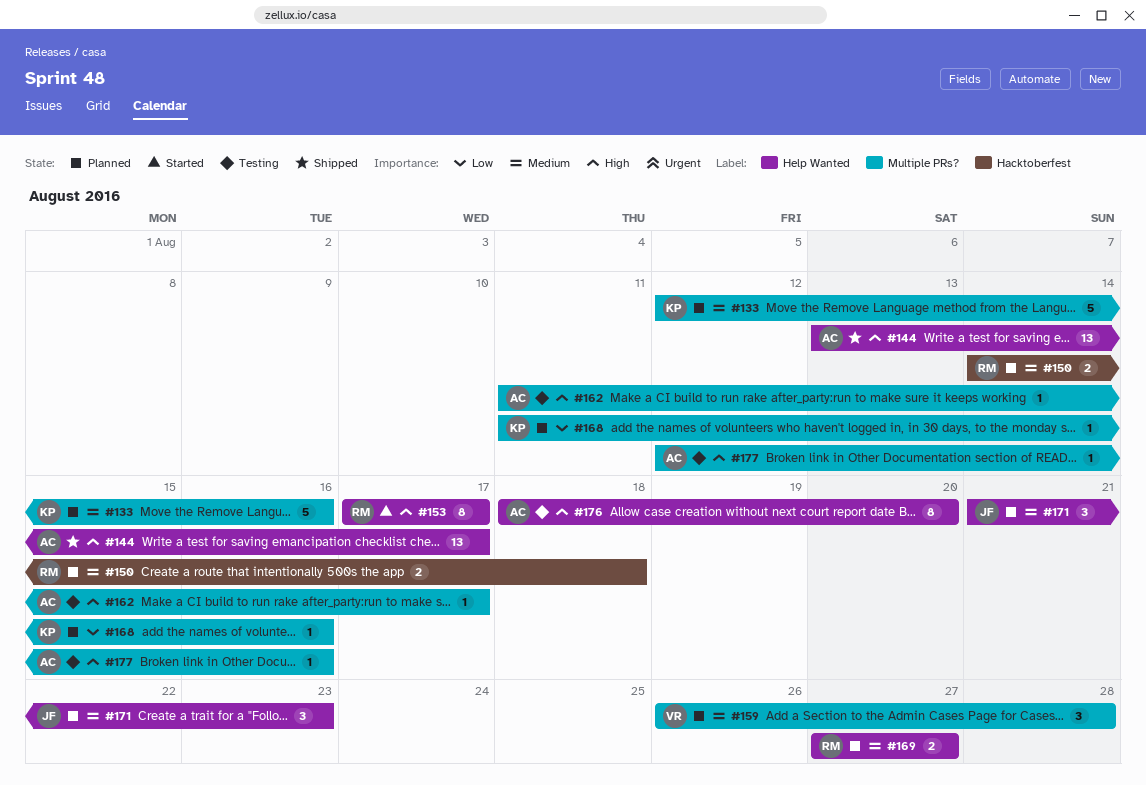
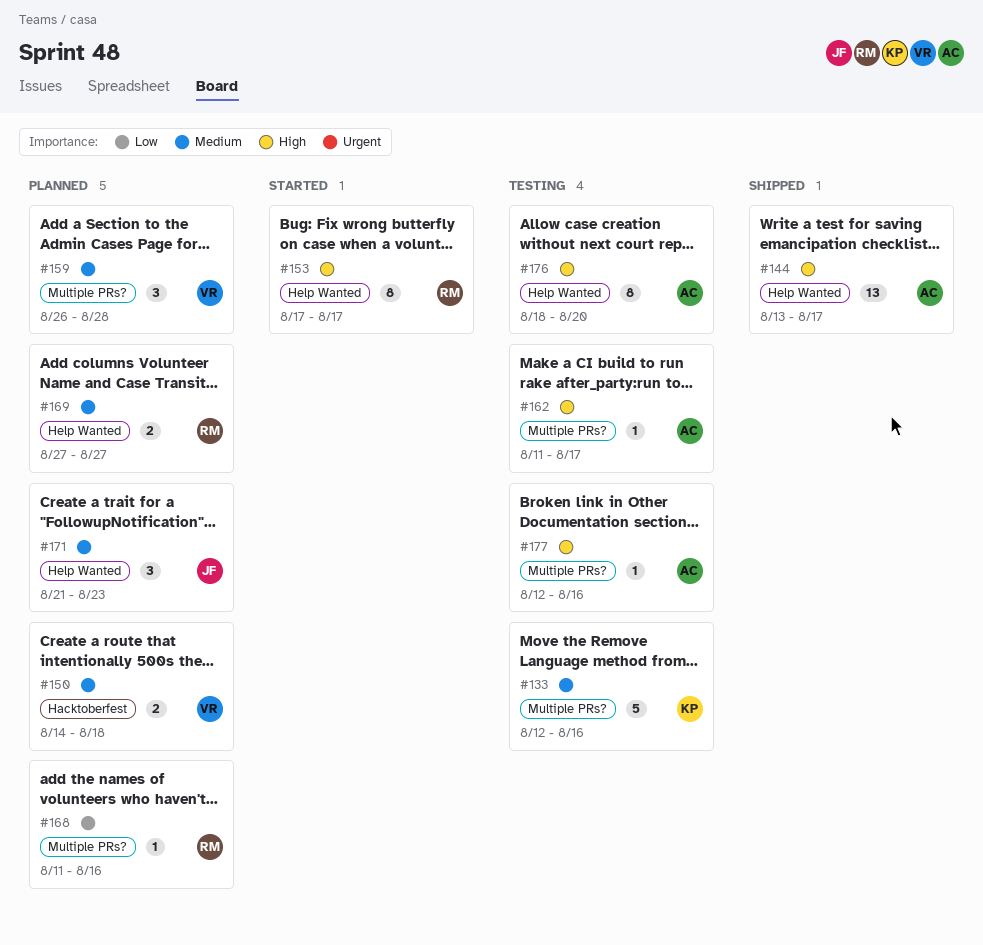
#133, status: Planned -> Testing
#150, owner: RM -> VR
#168, owner: KP -> RM

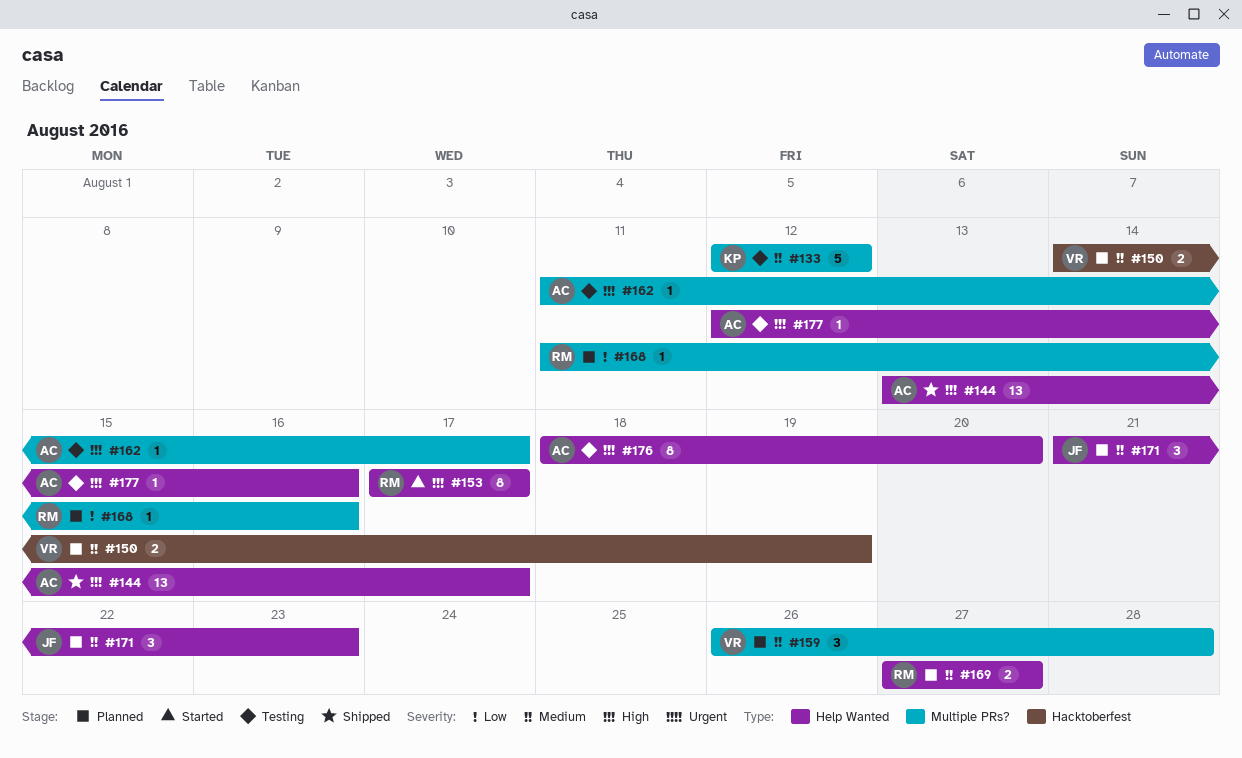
#133, due: Aug 16 -> Aug 12
#150, due: Aug 18 -> Aug 19
#177, label: Multiple PRs? -> Help Wanted

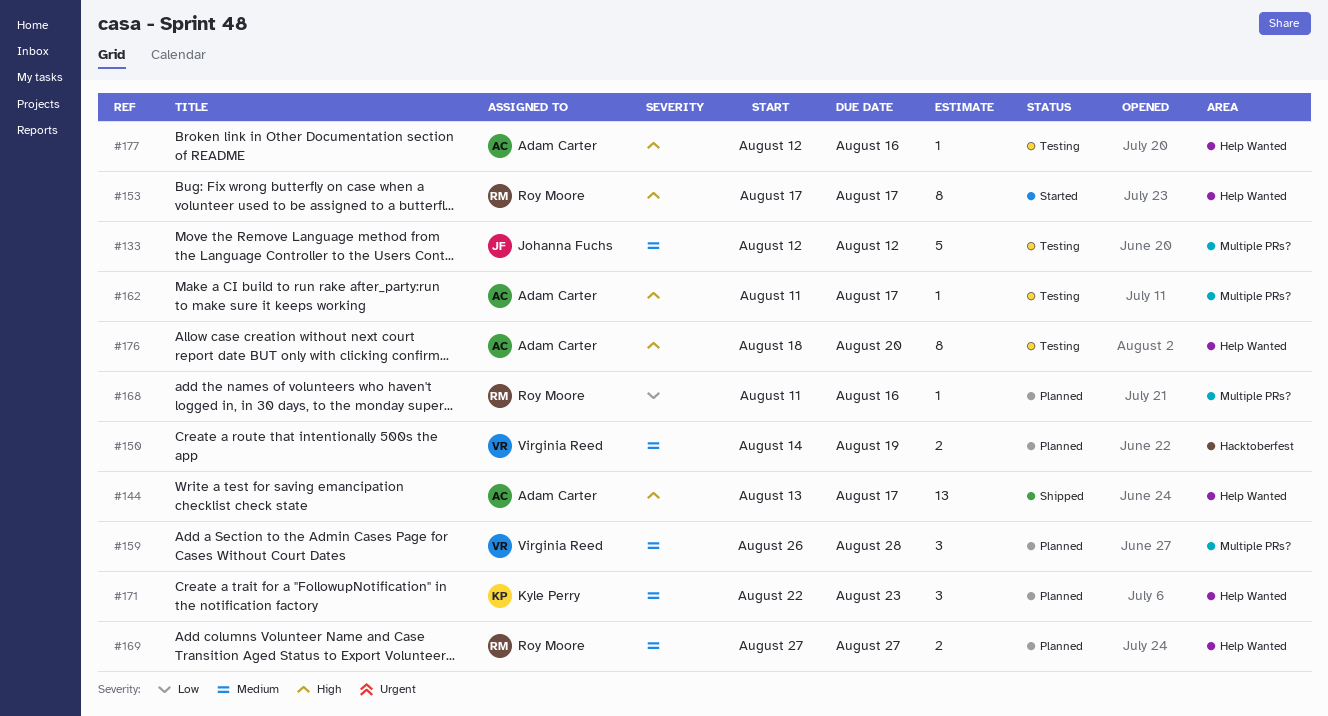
#133, owner: Kyle Perry -> Johanna Fuchs
#171, owner: Johanna Fuchs -> Kyle Perry
#171, start: Aug 21 -> Aug 22

